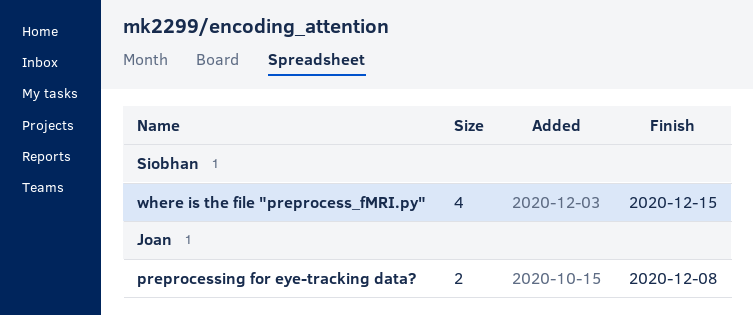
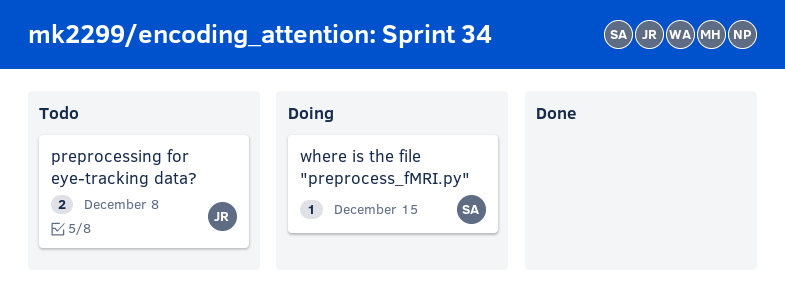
where is the file "preprocess_fMRI.py", estimate: 4 -> 1

